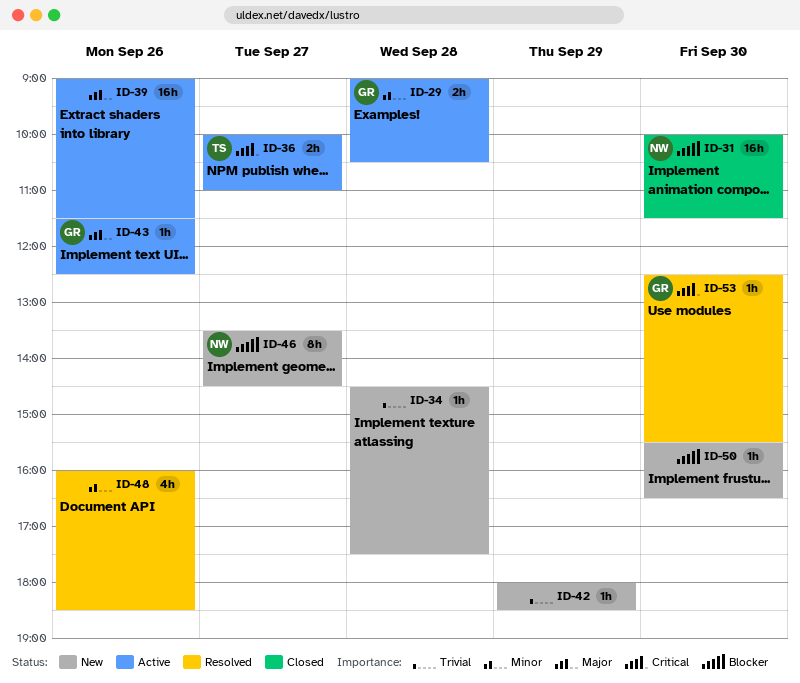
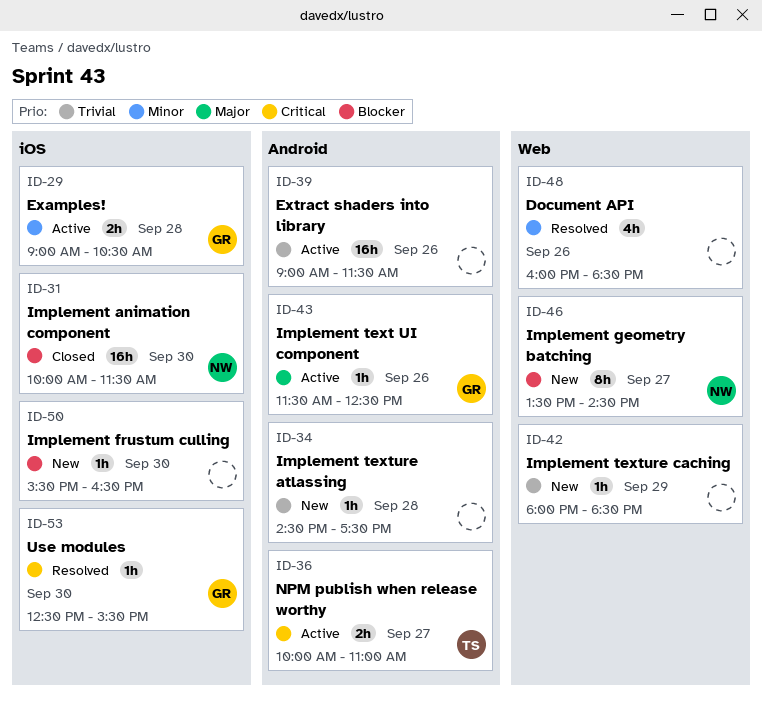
ID-39, priority: Major -> Trivial

